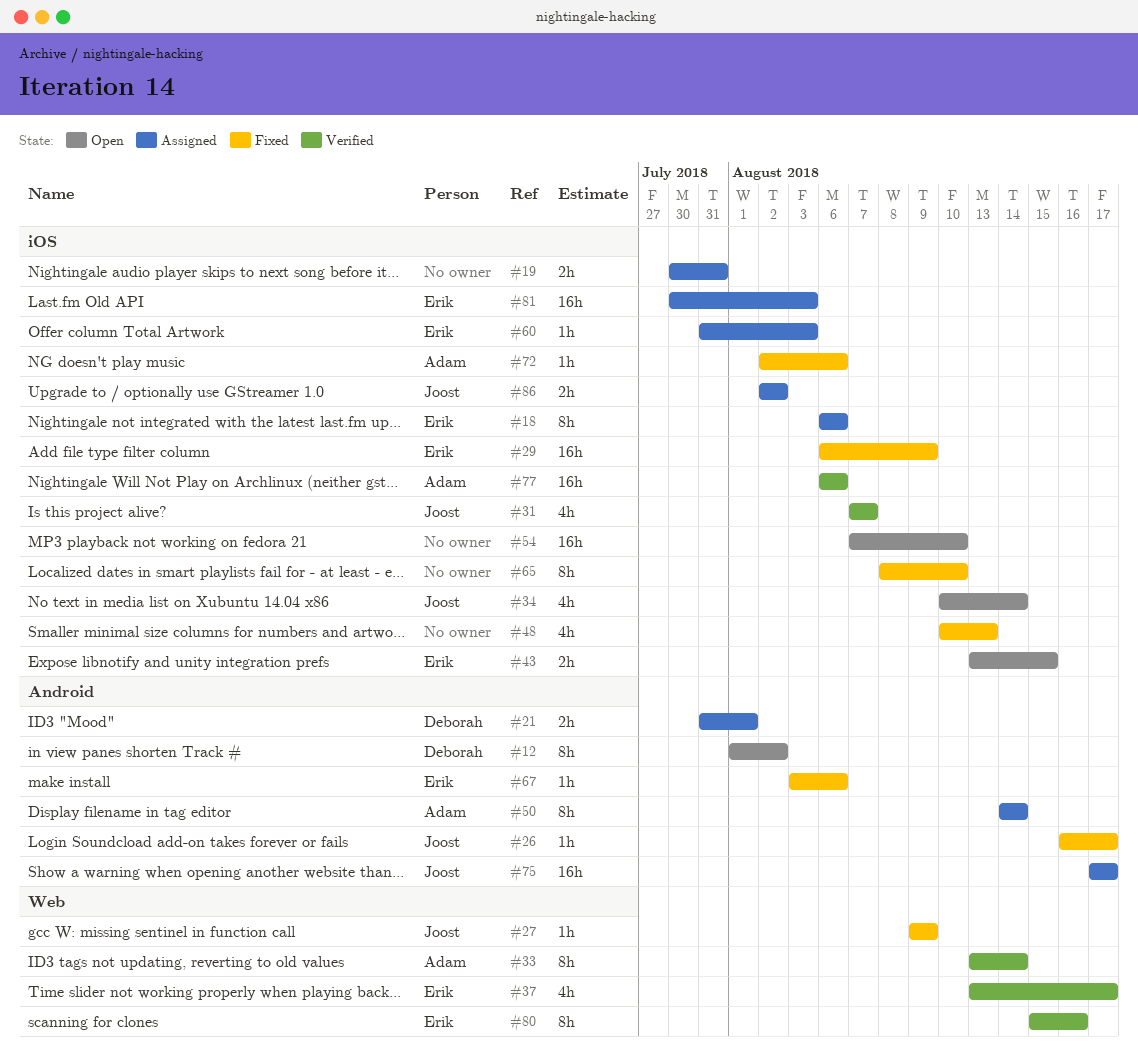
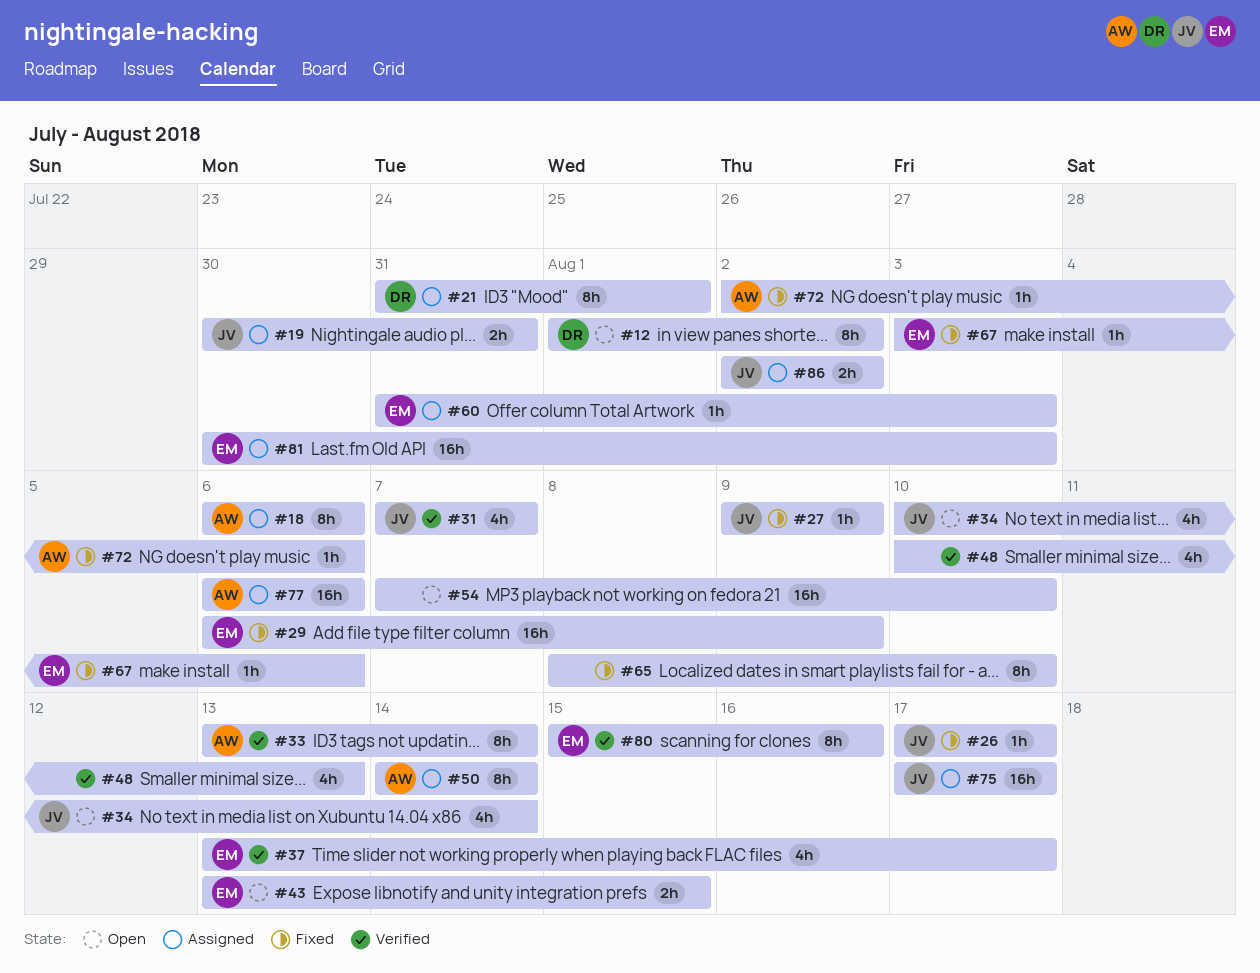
#18, owner: Erik -> Adam
#19, owner: none -> Joost
#21, estimate: 2h -> 8h
#26, start: Aug 16 -> Aug 17
#48, status: Fixed -> Verified
#77, status: Verified -> Assigned

